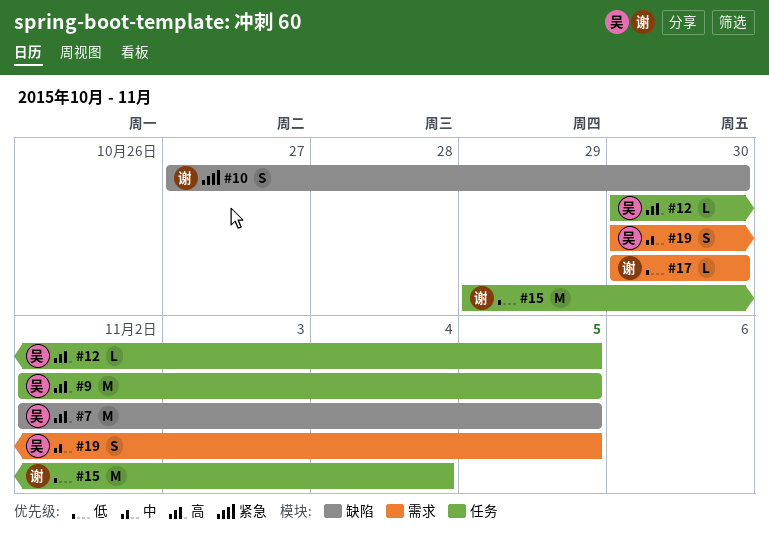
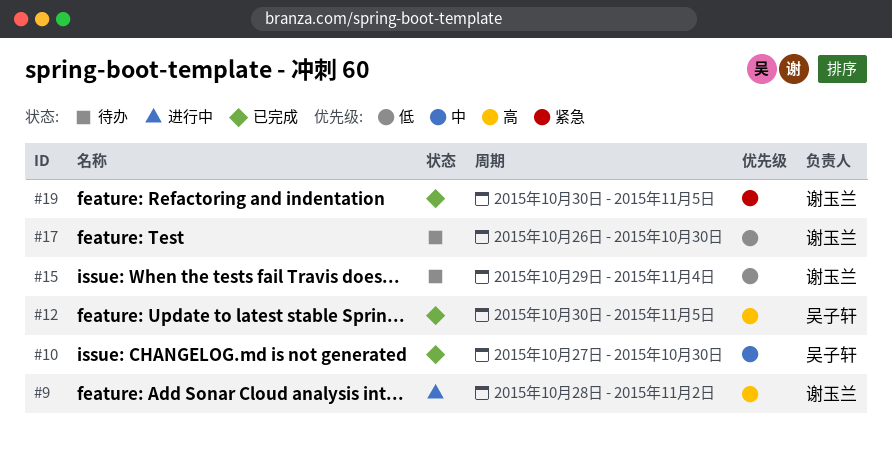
#7: present -> none
#9, owner: 吴子轩 -> 谢玉兰
#9, start: Nov 2 -> Oct 28
#9, due: Nov 5 -> Nov 2
#10, owner: 谢玉兰 -> 吴子轩
#10, priority: 紧急 -> 中
#17, start: Oct 30 -> Oct 26
#19, owner: 吴子轩 -> 谢玉兰
#19, priority: 中 -> 紧急

